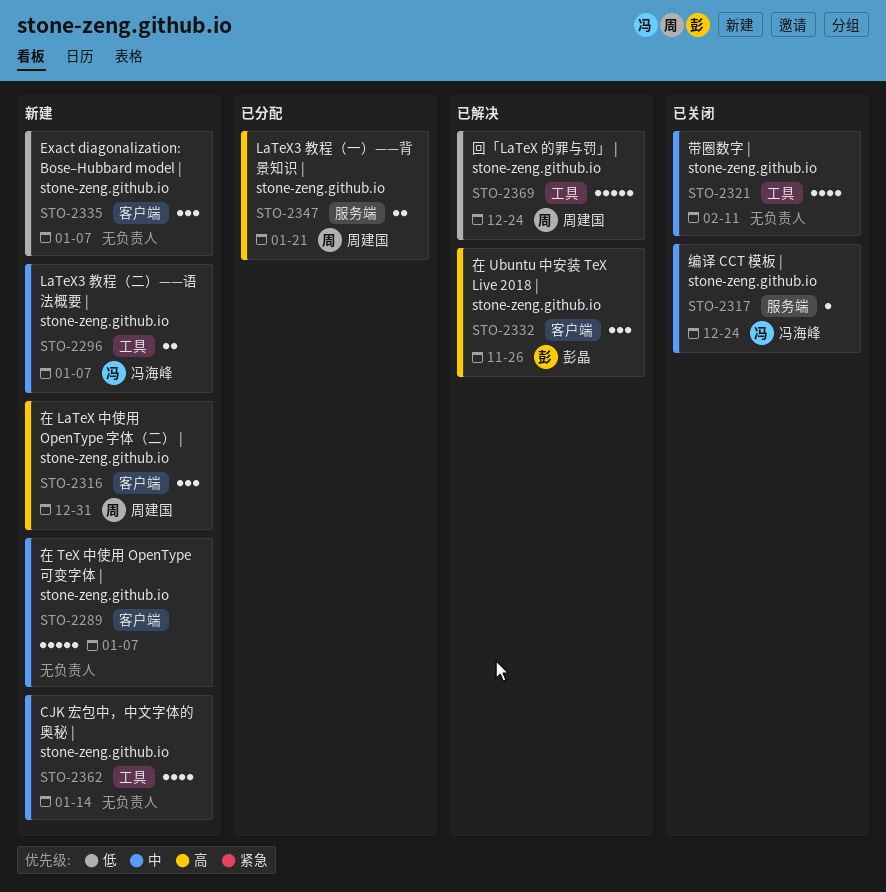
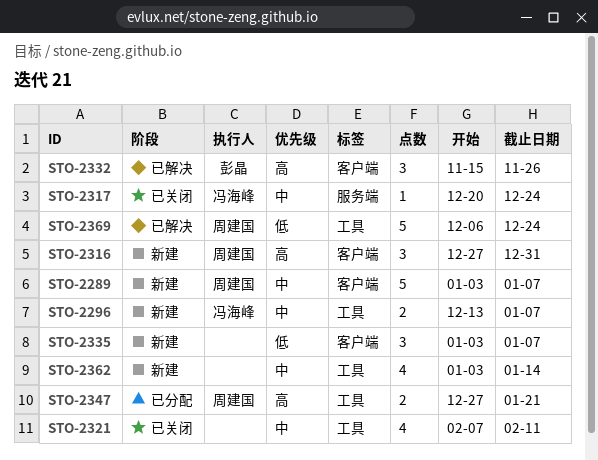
STO-2289, owner: none -> 周建国
STO-2347, label: 服务端 -> 工具

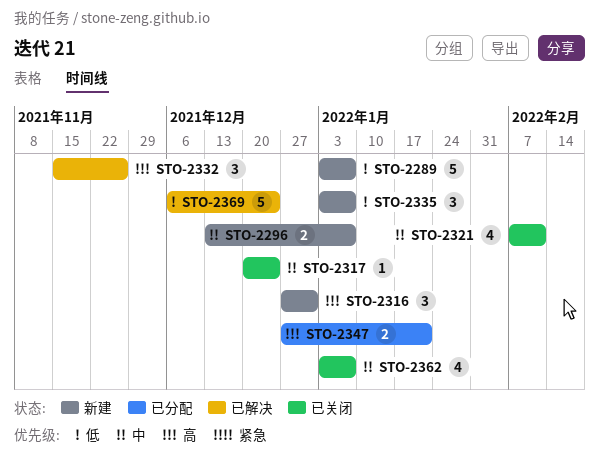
STO-2289, priority: 中 -> 低
STO-2362, status: 新建 -> 已关闭
STO-2362, due: Jan 14 -> Jan 7

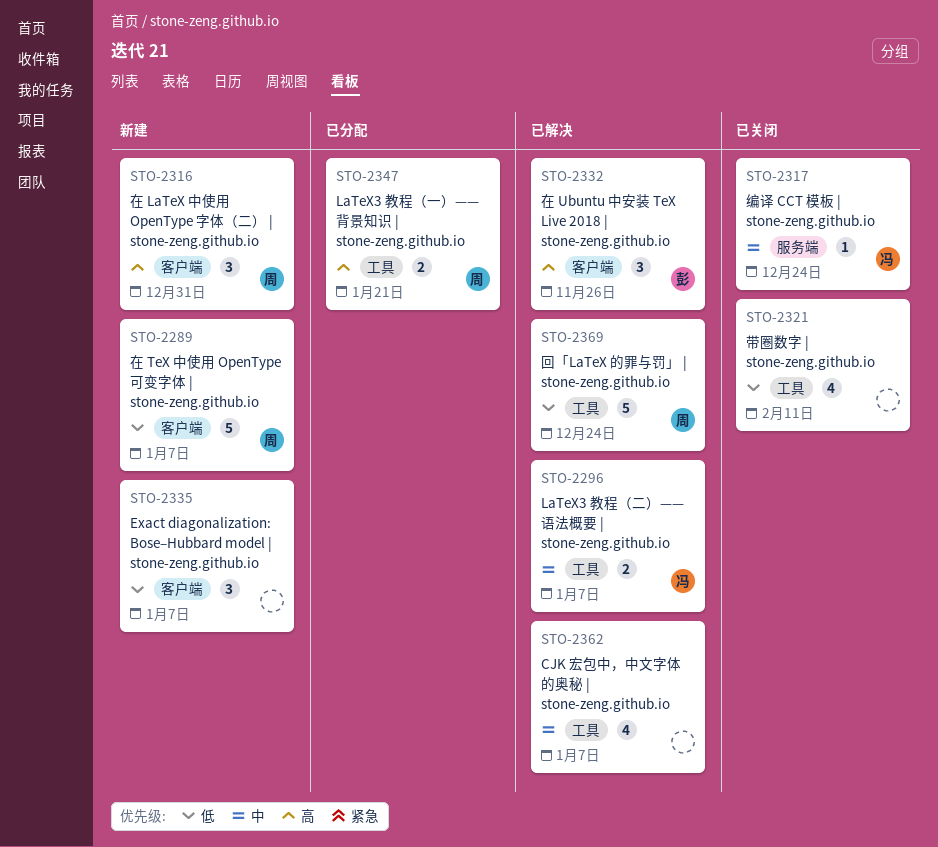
STO-2296, status: 新建 -> 已解决
STO-2321, priority: 中 -> 低
STO-2362, status: 已关闭 -> 已解决

